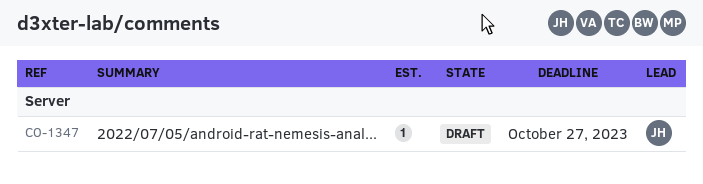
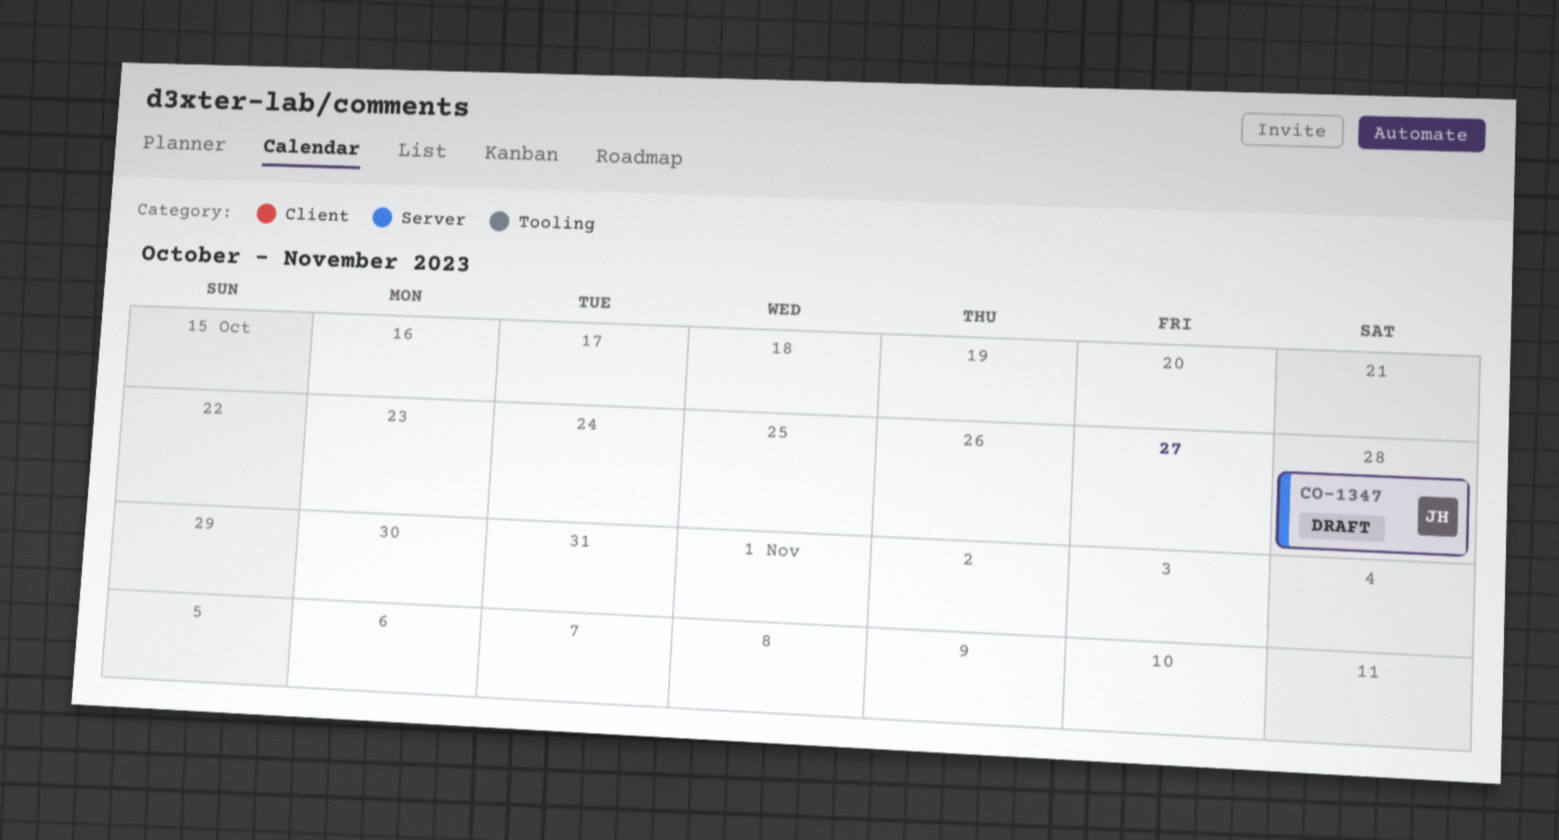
CO-1347, due: Oct 27 -> Oct 28

